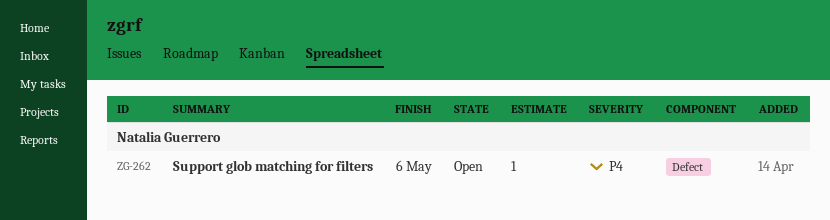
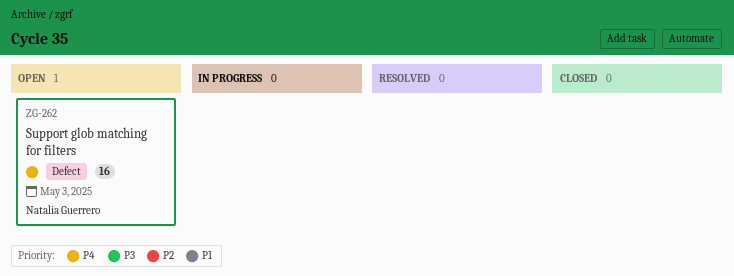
ZG-262, estimate: 1 -> 16
ZG-262, due: May 6 -> May 3

